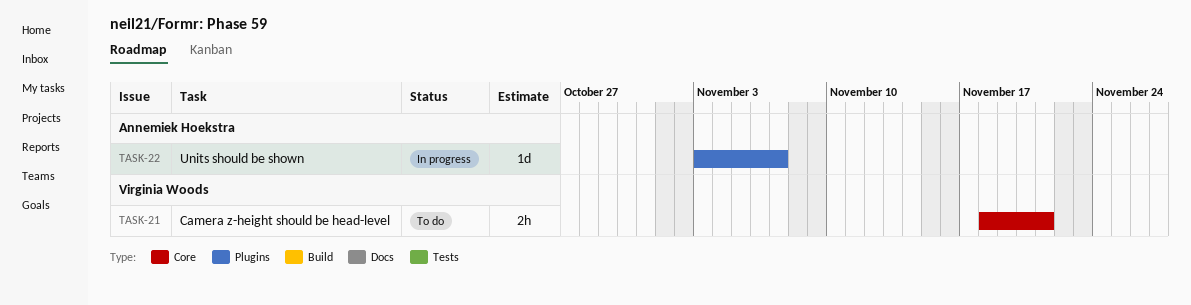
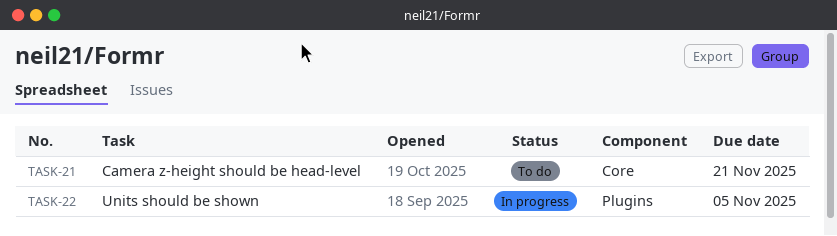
TASK-22, due: Nov 7 -> Nov 5

